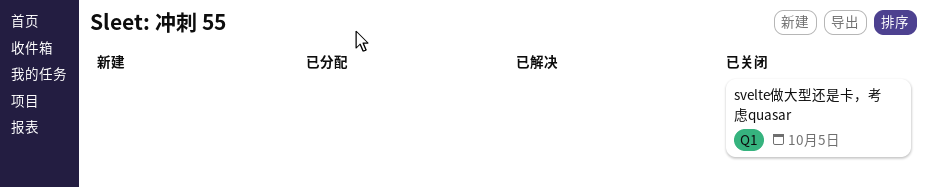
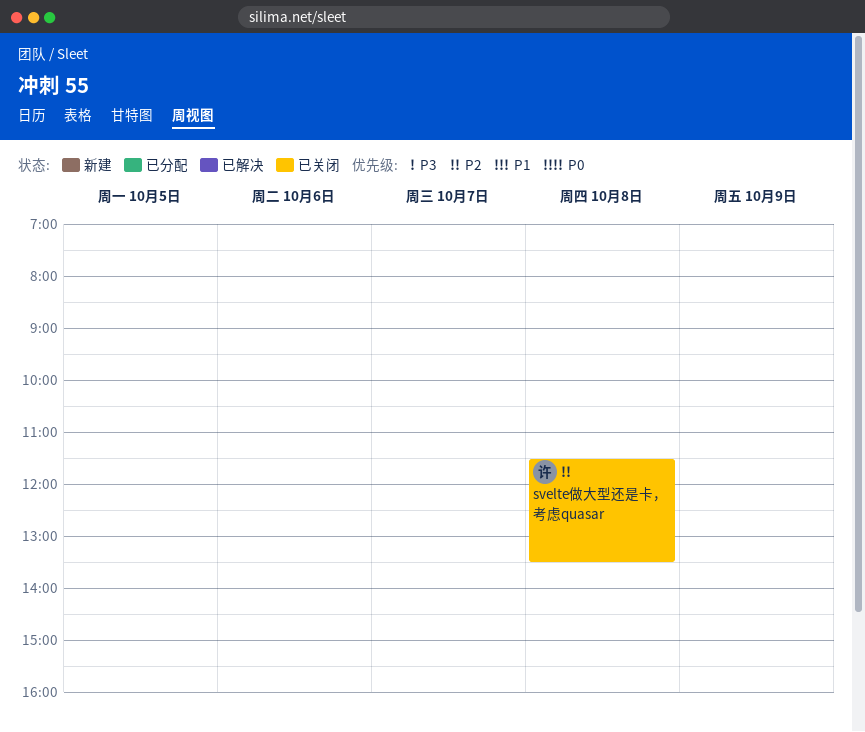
svelte做大型还是卡，考虑quasar, day: Oct 5 -> Oct 8

